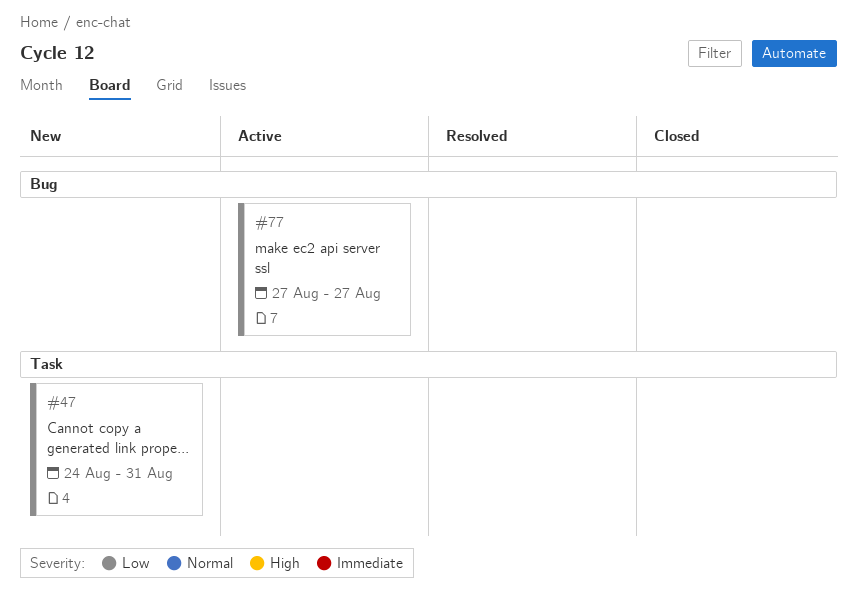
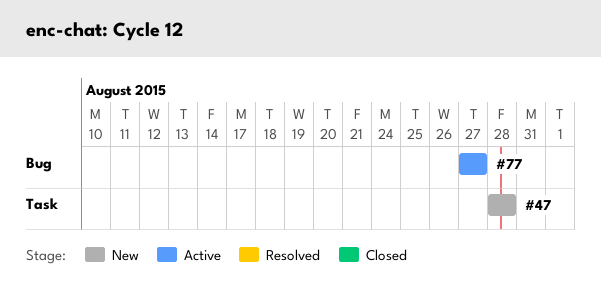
#47, start: Aug 24 -> Aug 28
#47, due: Aug 31 -> Aug 28

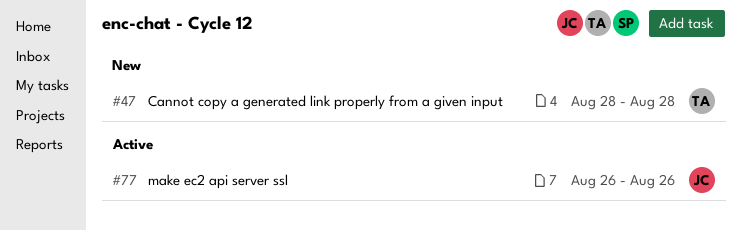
#77, start: Aug 27 -> Aug 26
#77, due: Aug 27 -> Aug 26

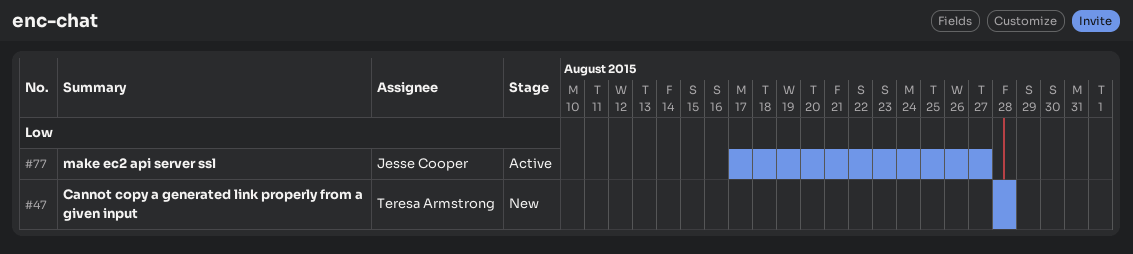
#77, start: Aug 26 -> Aug 17
#77, due: Aug 26 -> Aug 27

